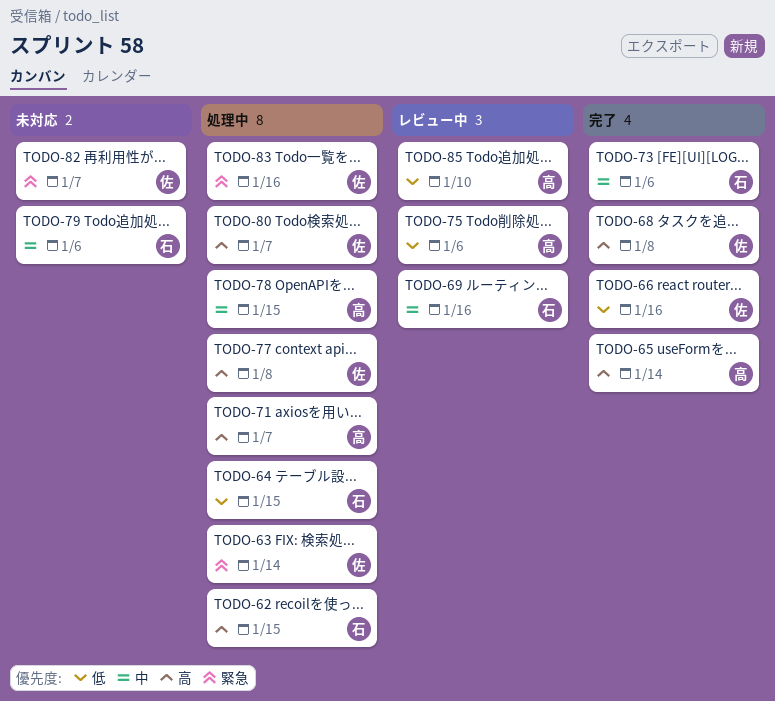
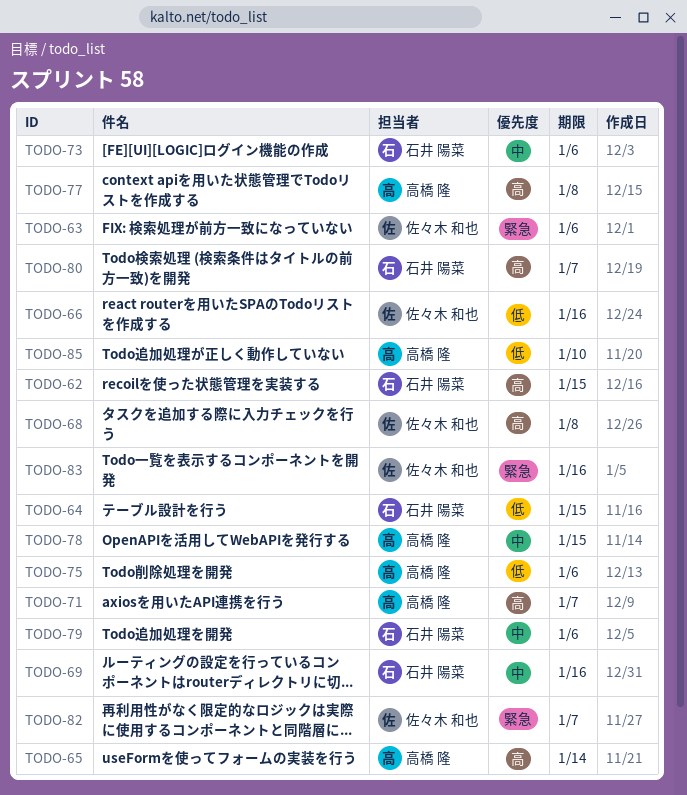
TODO-63, due: Jan 14 -> Jan 6
TODO-77, owner: 佐々木 和也 -> 高橋 隆
TODO-80, owner: 佐々木 和也 -> 石井 陽菜

